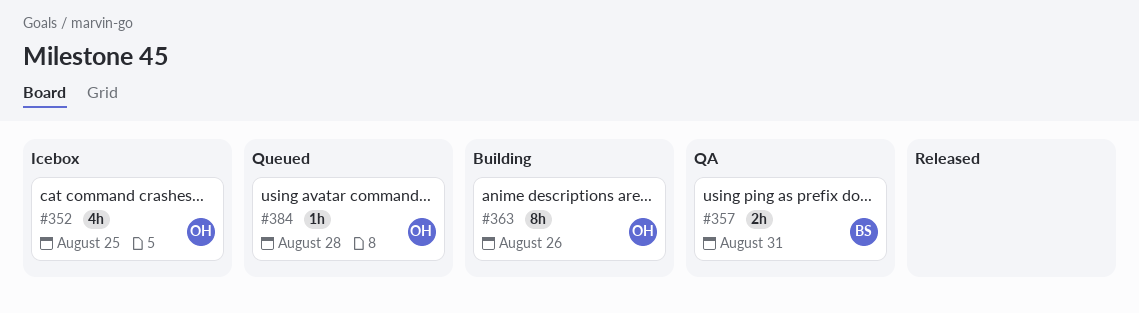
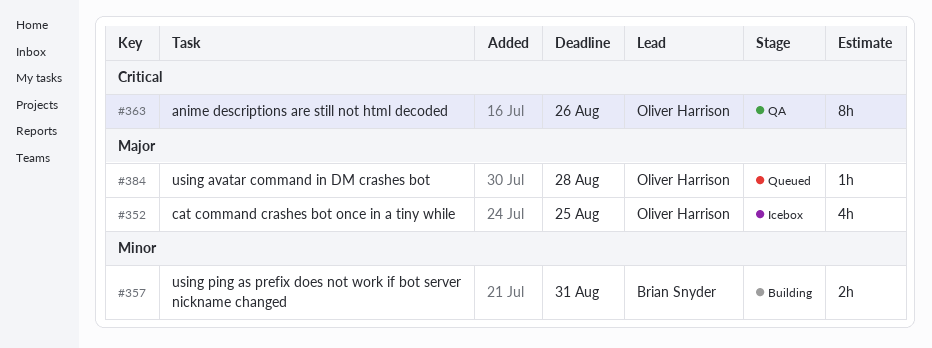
#357, status: QA -> Building
#363, status: Building -> QA

